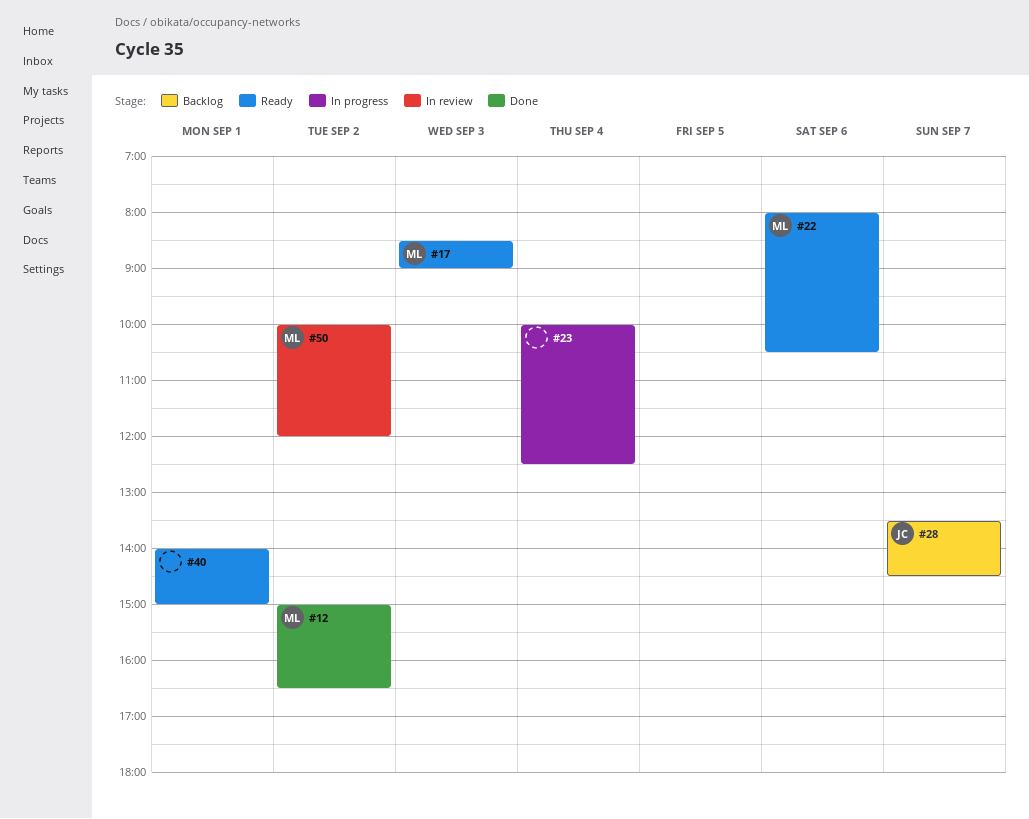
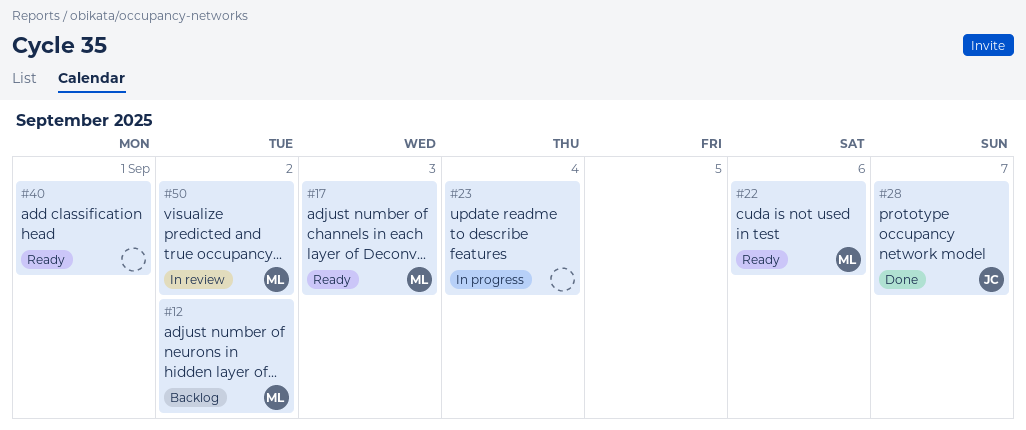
#12, status: Done -> Backlog
#28, status: Backlog -> Done

